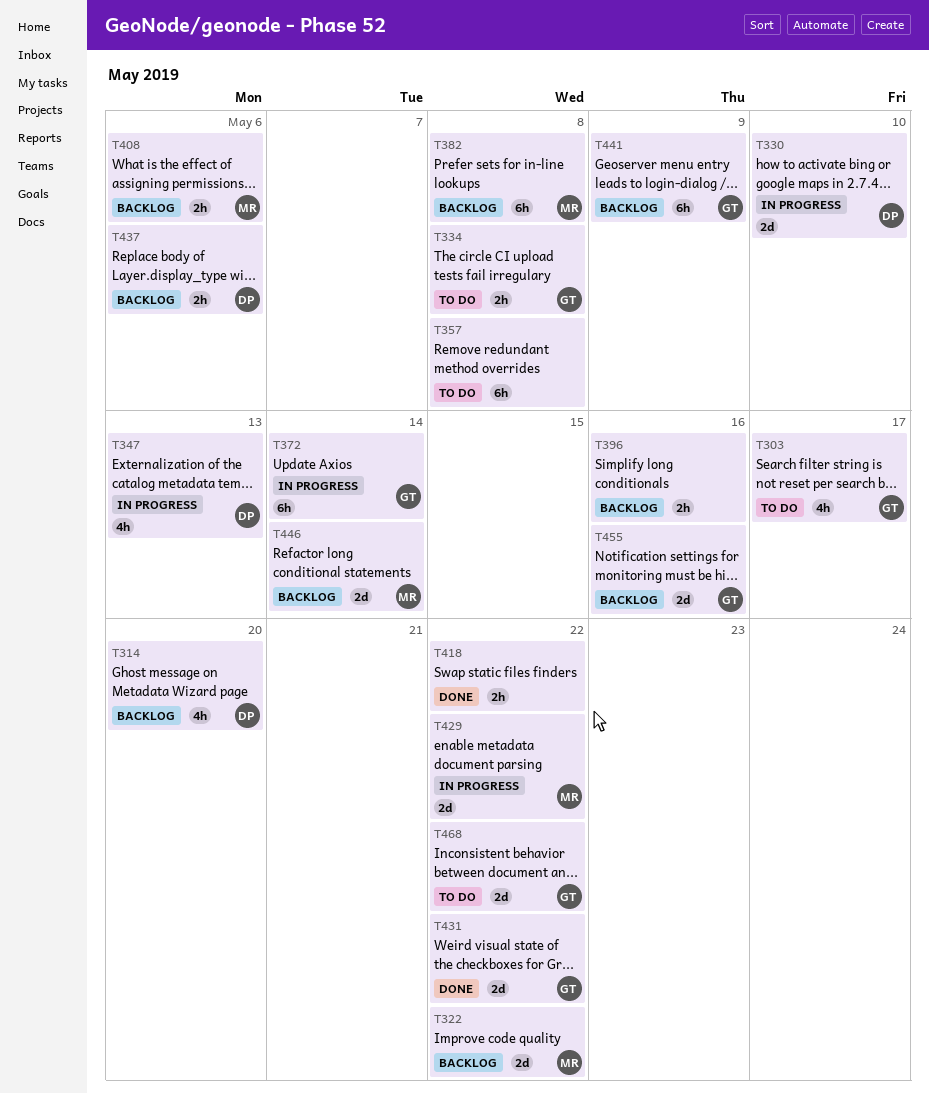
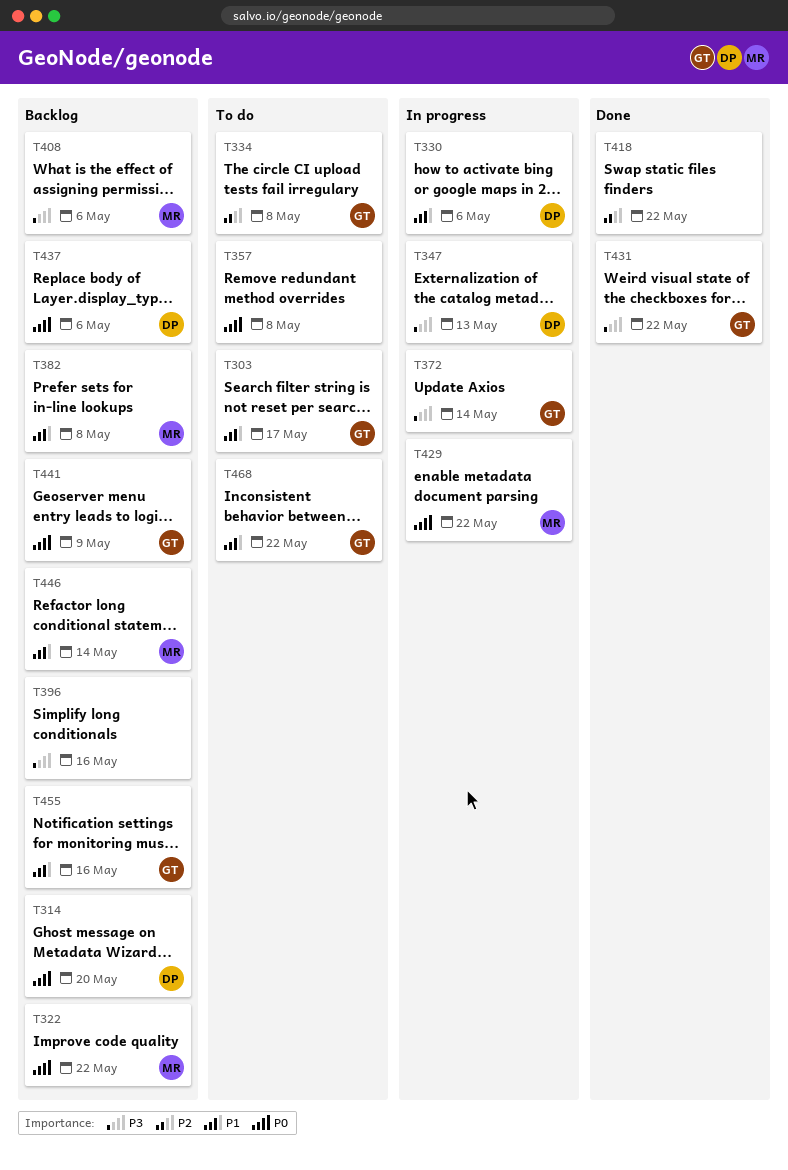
T330, due: May 10 -> May 6

